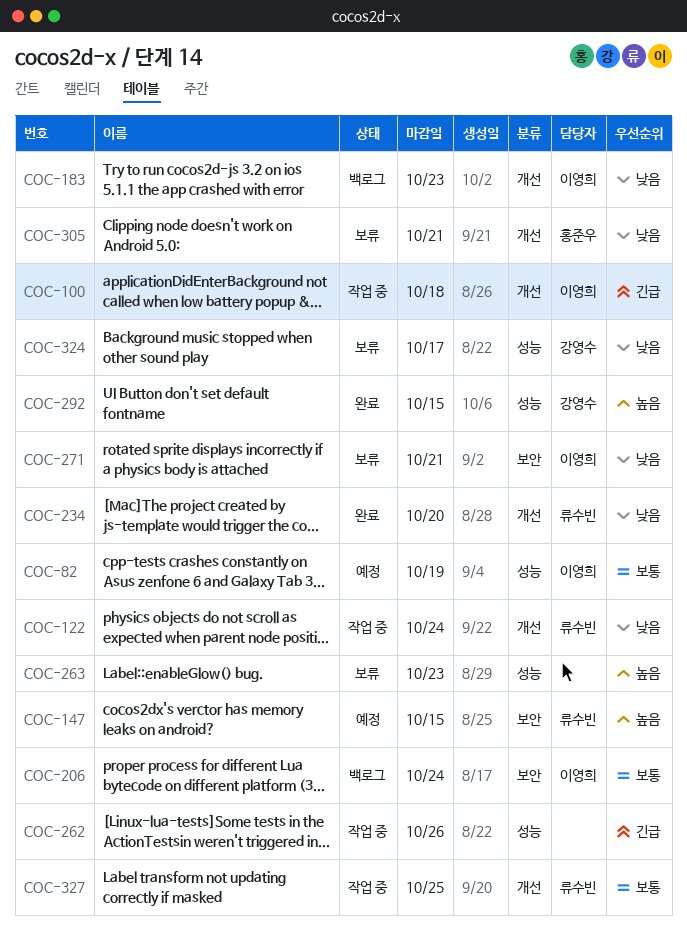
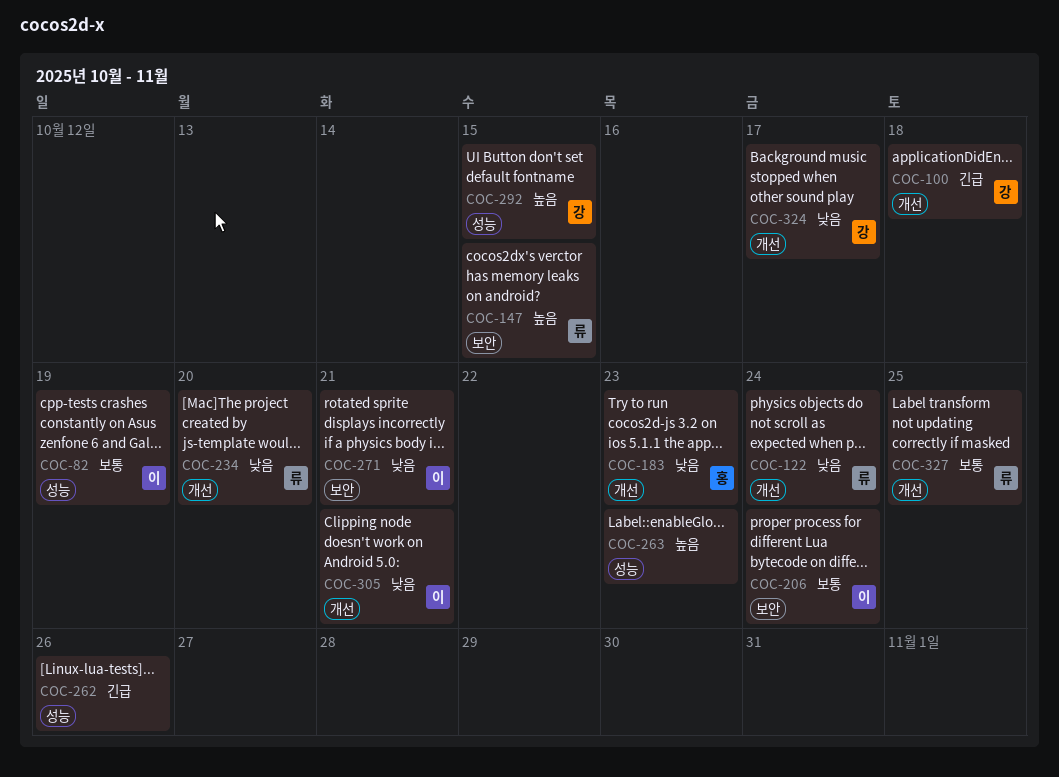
COC-100, owner: 이영희 -> 강영수
COC-183, owner: 이영희 -> 홍준우
COC-305, owner: 홍준우 -> 이영희
COC-324, label: 성능 -> 개선

